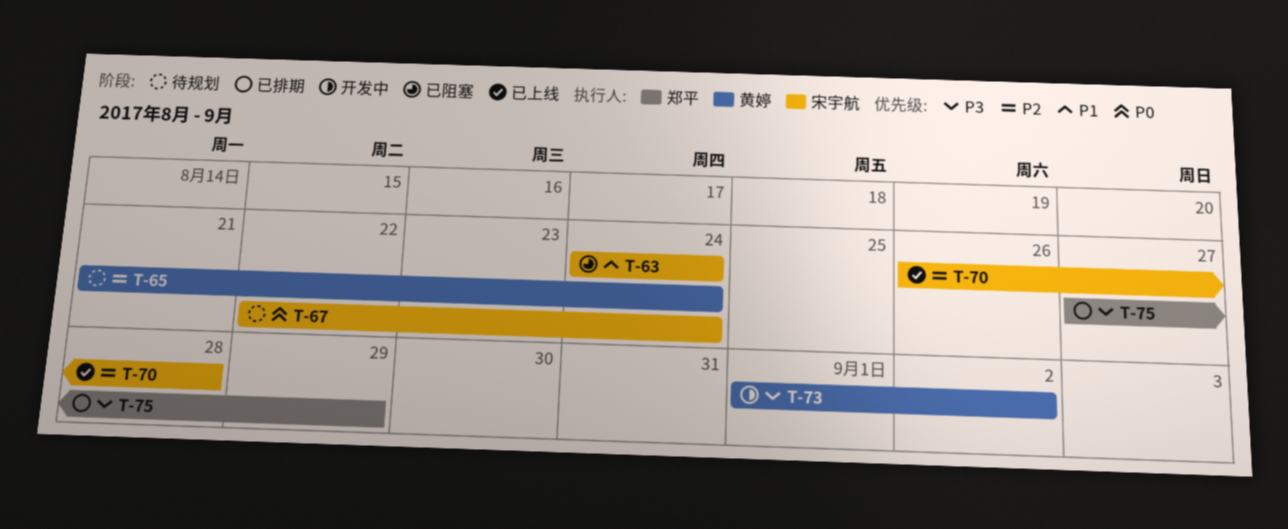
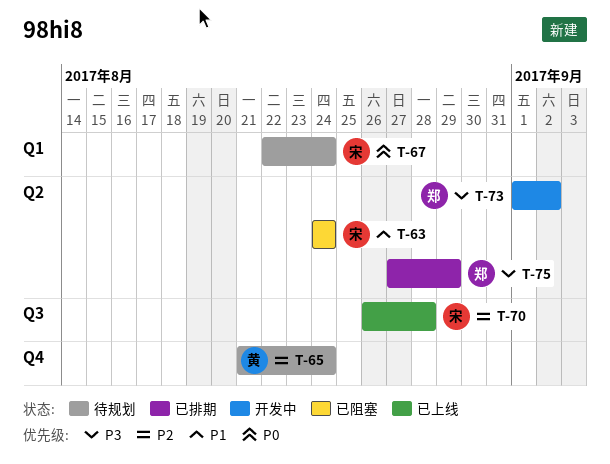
T-73, owner: 黄婷 -> 郑平

